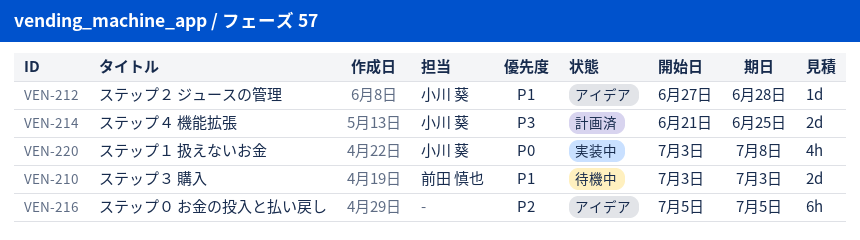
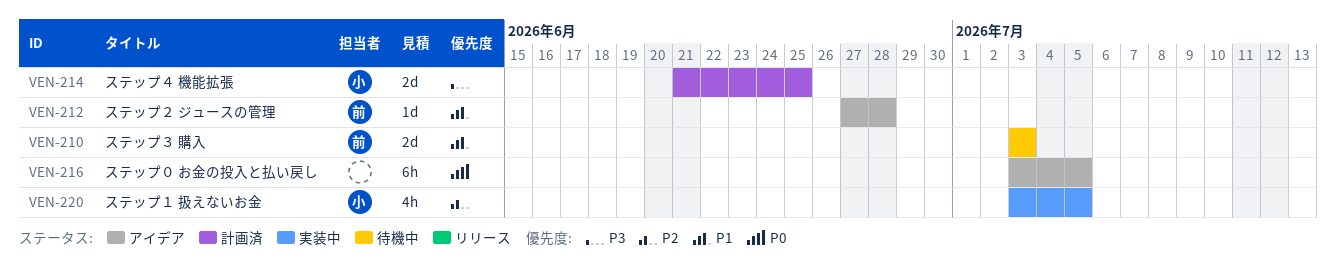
VEN-212, owner: 小川 葵 -> 前田 慎也
VEN-216, priority: P2 -> P0
VEN-216, start: Jul 5 -> Jul 3
VEN-220, priority: P0 -> P2
VEN-220, due: Jul 8 -> Jul 5

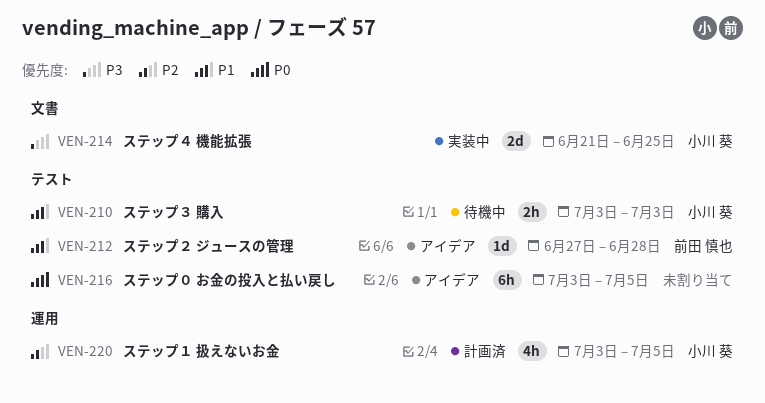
VEN-210, owner: 前田 慎也 -> 小川 葵
VEN-210, estimate: 2d -> 2h
VEN-214, status: 計画済 -> 実装中
VEN-220, status: 実装中 -> 計画済

